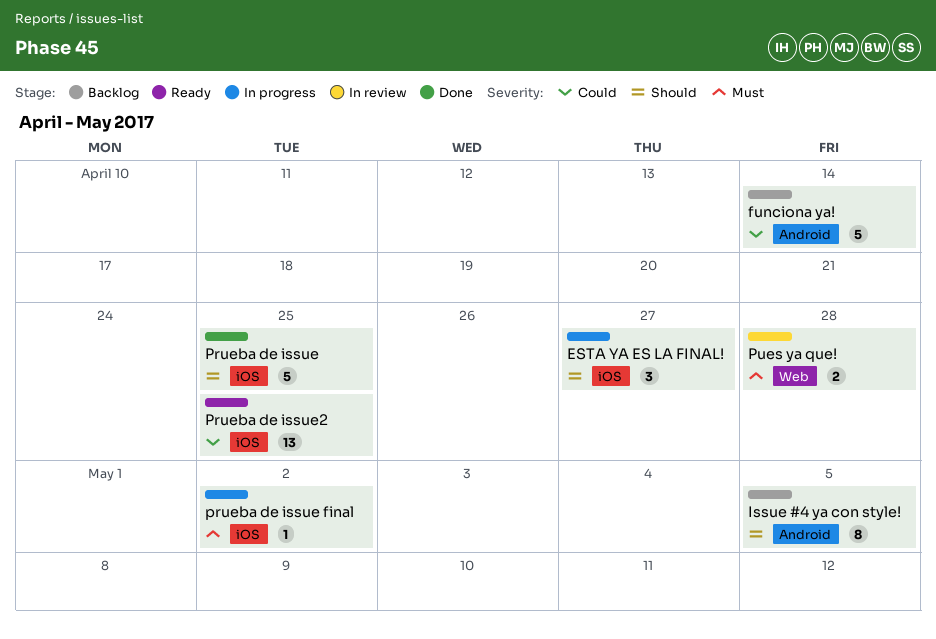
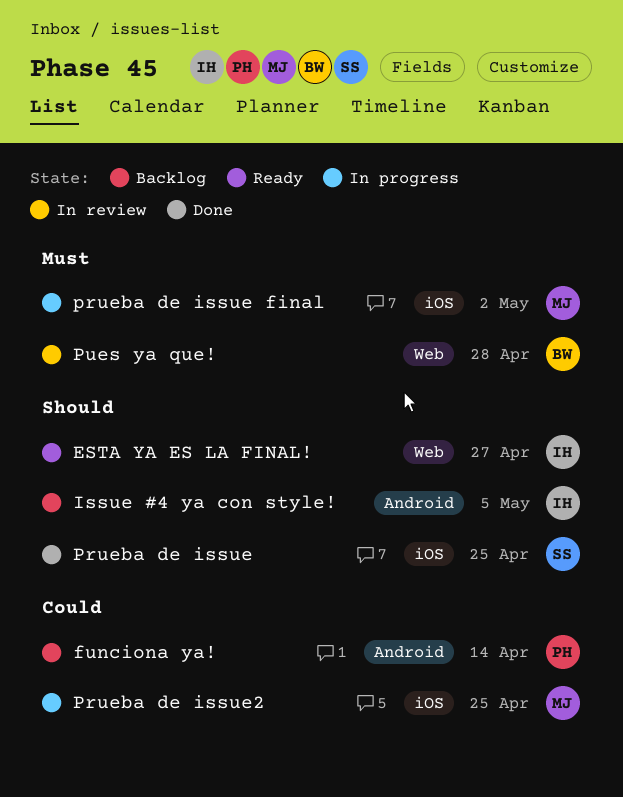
ESTA YA ES LA FINAL!, status: In progress -> Ready
ESTA YA ES LA FINAL!, label: iOS -> Web
Prueba de issue2, status: Ready -> In progress

